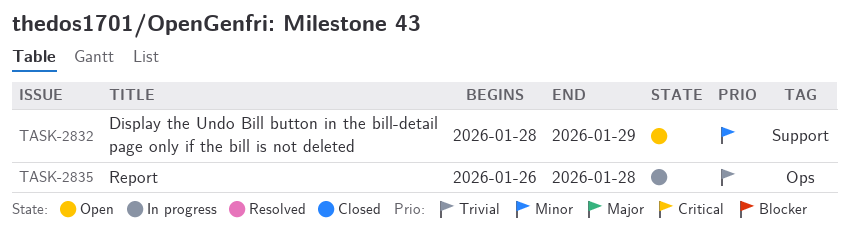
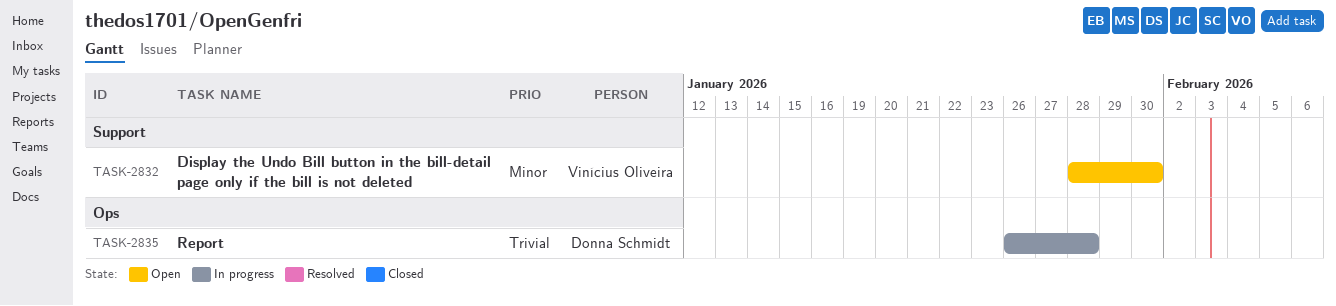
TASK-2832, due: Jan 29 -> Jan 30

